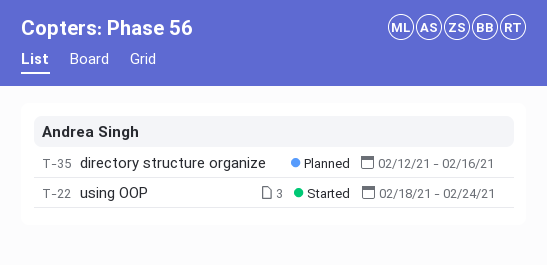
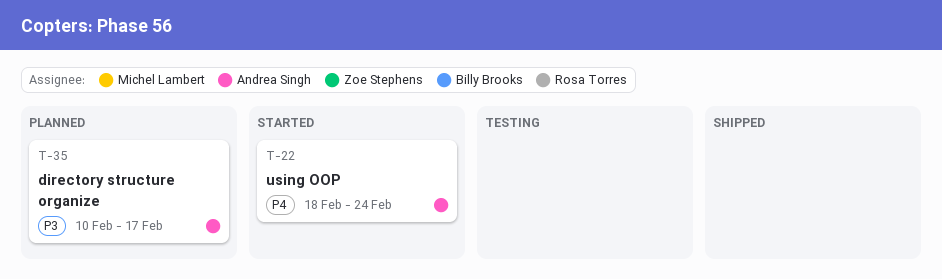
T-35, start: Feb 12 -> Feb 10
T-35, due: Feb 16 -> Feb 17

